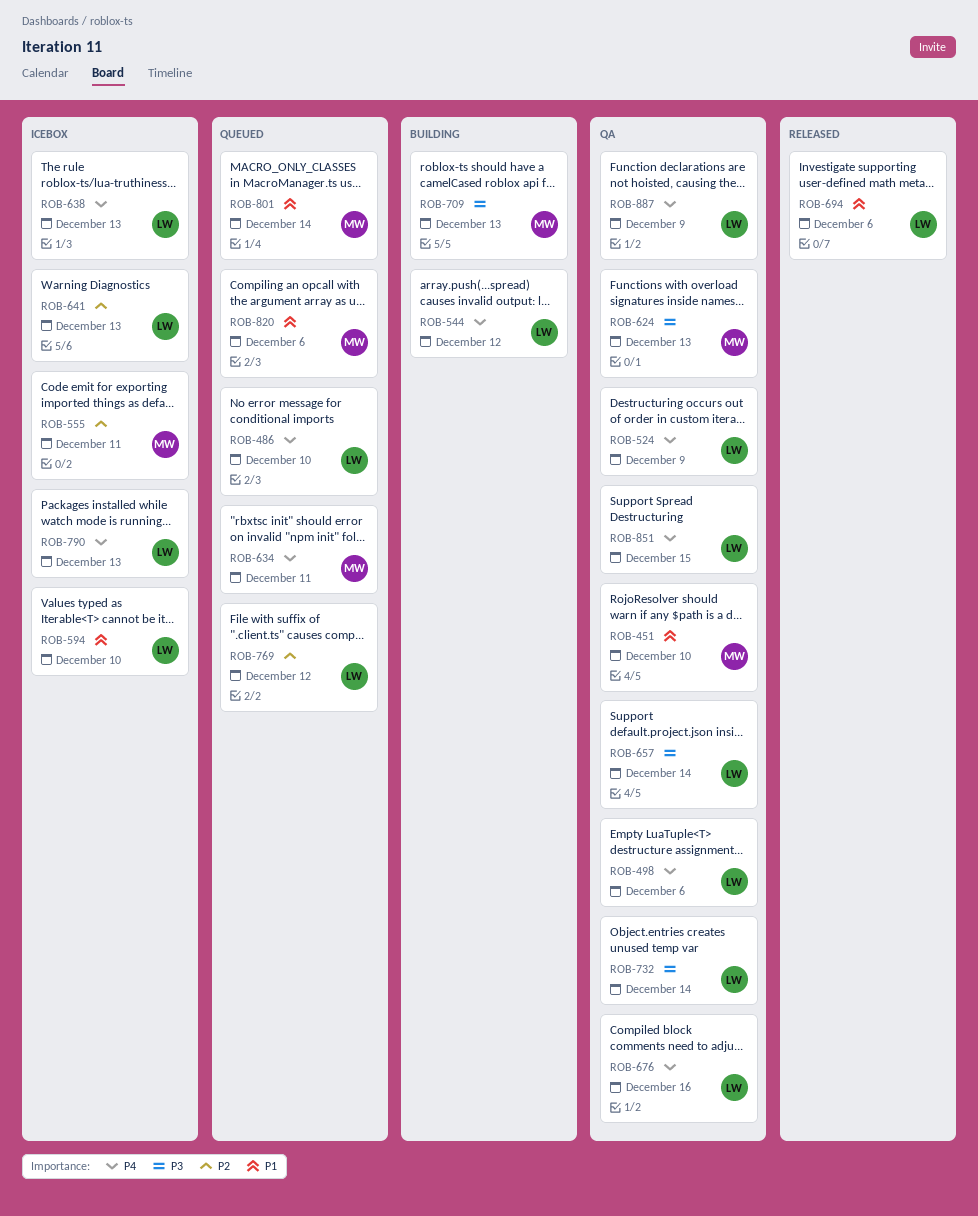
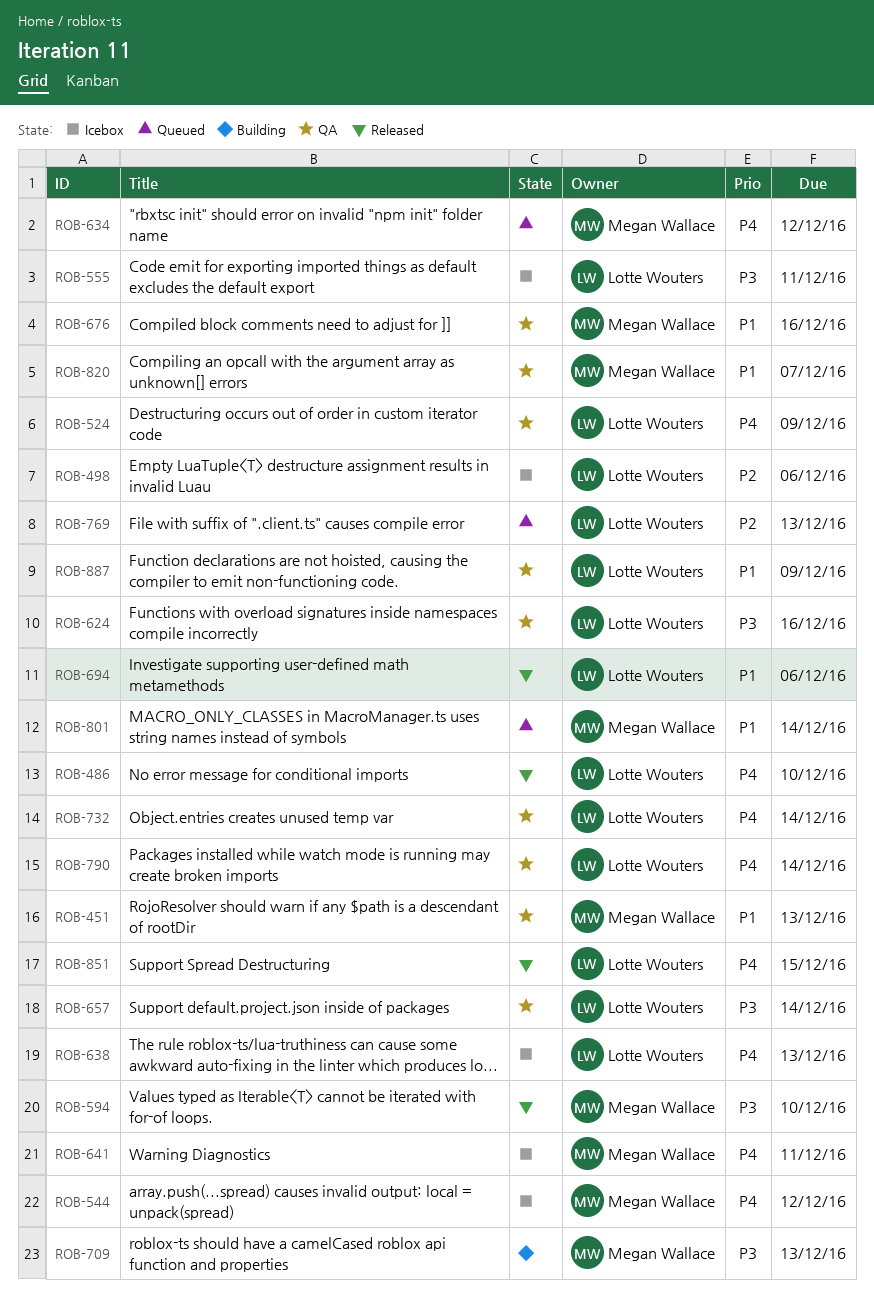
ROB-451, due: Dec 10 -> Dec 13
ROB-486, status: Queued -> Released
ROB-498, status: QA -> Icebox
ROB-498, priority: P4 -> P2
ROB-544, status: Building -> Icebox
ROB-544, owner: Lotte Wouters -> Megan Wallace
ROB-555, owner: Megan Wallace -> Lotte Wouters
ROB-555, priority: P2 -> P3
ROB-594, status: Icebox -> Released
ROB-594, owner: Lotte Wouters -> Megan Wallace
ROB-594, priority: P1 -> P3
ROB-624, owner: Megan Wallace -> Lotte Wouters
ROB-624, due: Dec 13 -> Dec 16
ROB-634, due: Dec 11 -> Dec 12
ROB-641, owner: Lotte Wouters -> Megan Wallace
ROB-641, priority: P2 -> P4
ROB-641, due: Dec 13 -> Dec 11
ROB-676, owner: Lotte Wouters -> Megan Wallace
ROB-676, priority: P4 -> P1
ROB-732, priority: P3 -> P4
ROB-769, due: Dec 12 -> Dec 13
ROB-790, status: Icebox -> QA
ROB-790, due: Dec 13 -> Dec 14
ROB-820, status: Queued -> QA
ROB-820, due: Dec 6 -> Dec 7
ROB-851, status: QA -> Released
ROB-887, priority: P4 -> P1

